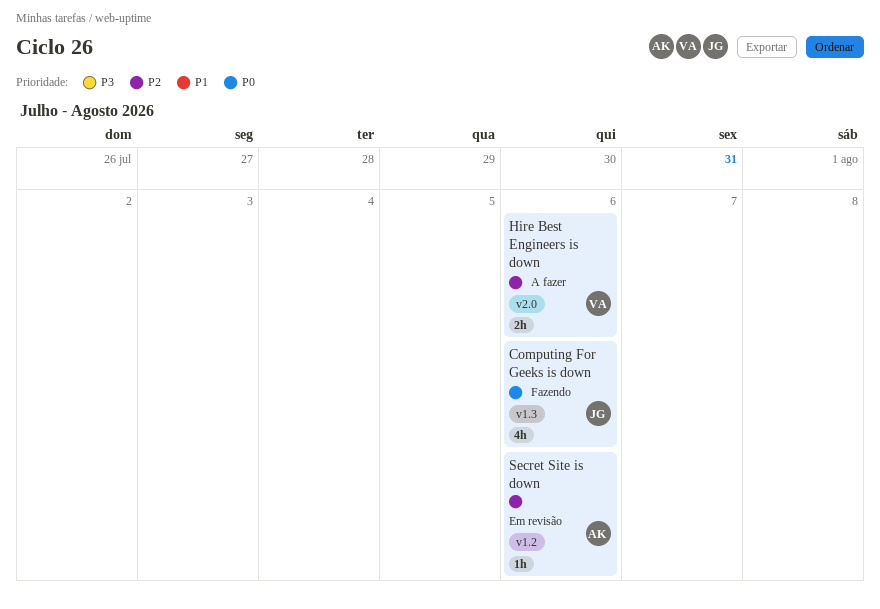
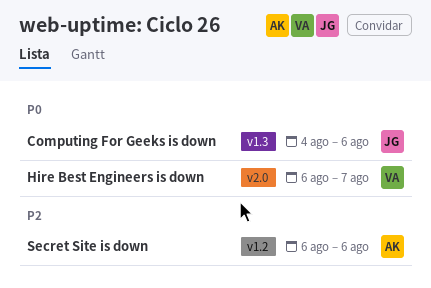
Hire Best Engineers is down, priority: P2 -> P0
Hire Best Engineers is down, due: Aug 6 -> Aug 7

